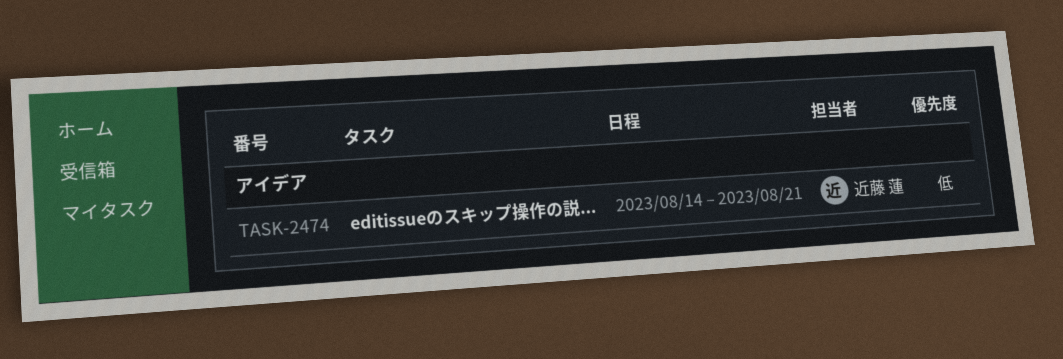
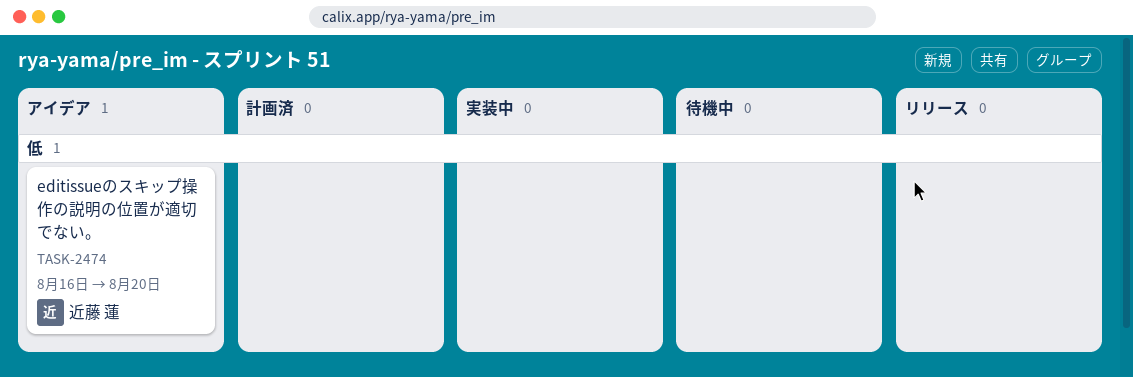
TASK-2474, start: Aug 14 -> Aug 16
TASK-2474, due: Aug 21 -> Aug 20

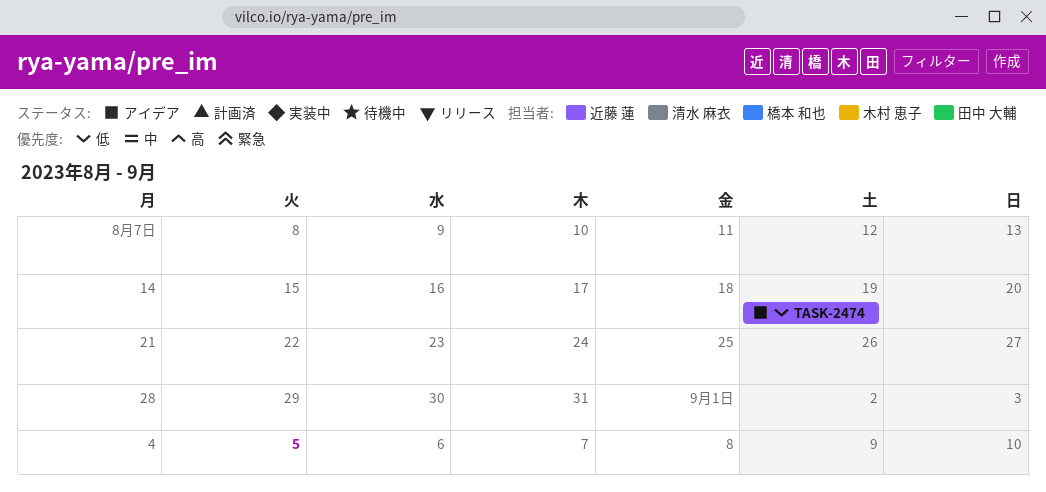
TASK-2474, start: Aug 16 -> Aug 19
TASK-2474, due: Aug 20 -> Aug 19

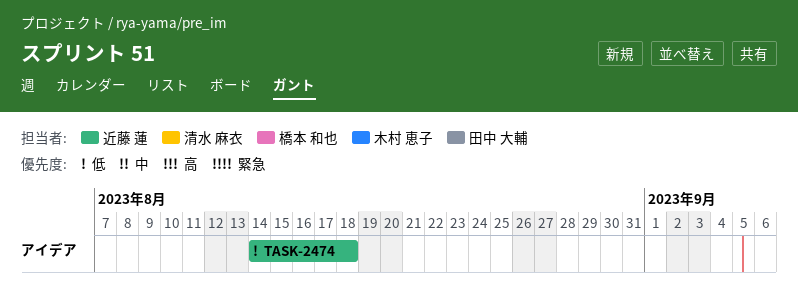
TASK-2474, start: Aug 19 -> Aug 14
TASK-2474, due: Aug 19 -> Aug 18

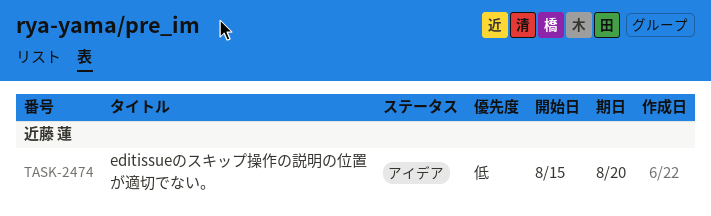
TASK-2474, start: Aug 14 -> Aug 15
TASK-2474, due: Aug 18 -> Aug 20

